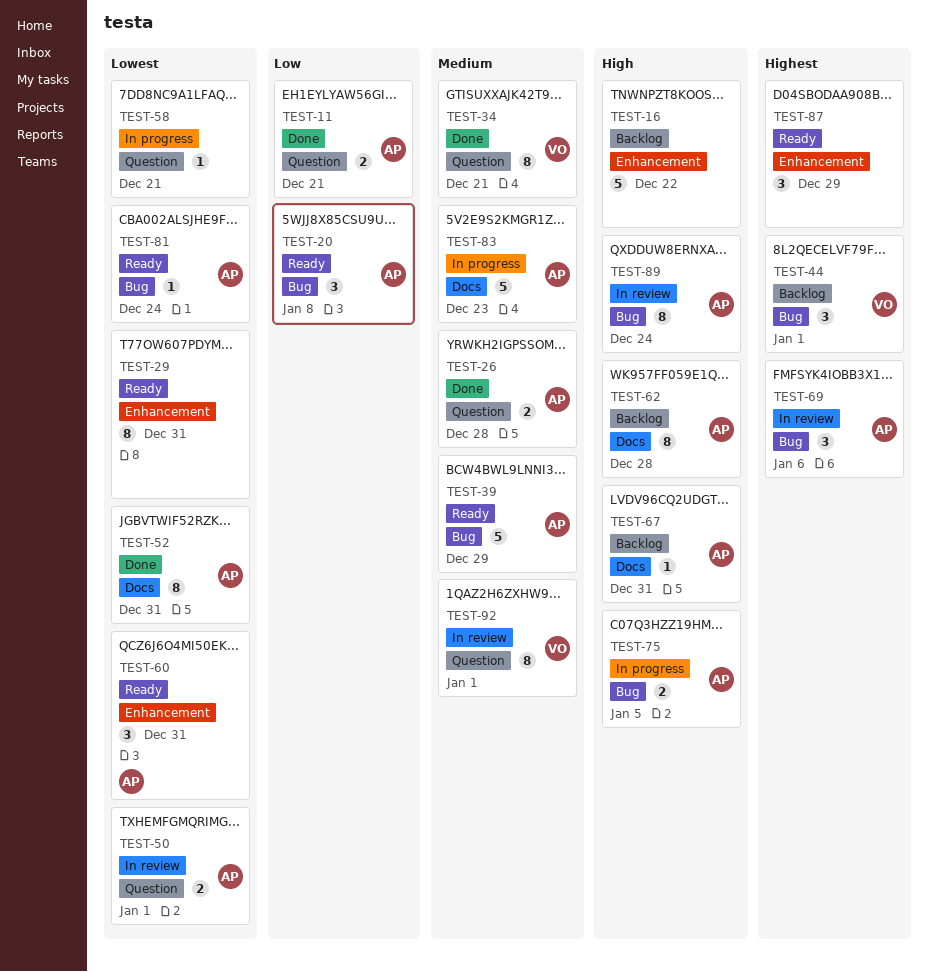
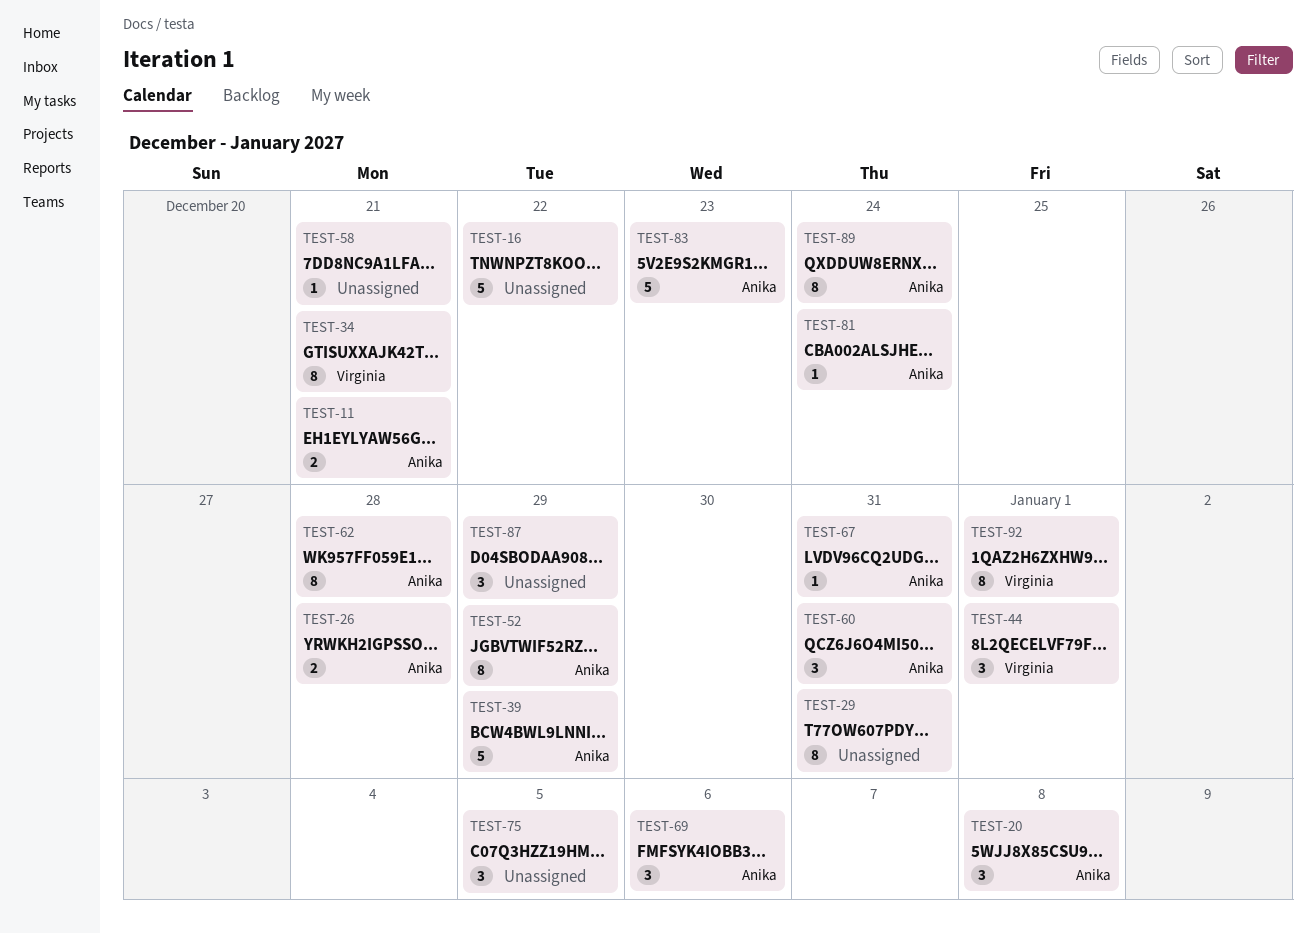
TEST-50: present -> none
TEST-52, due: Dec 31 -> Dec 29
TEST-75, owner: Anika -> none
TEST-75, estimate: 2 -> 3

